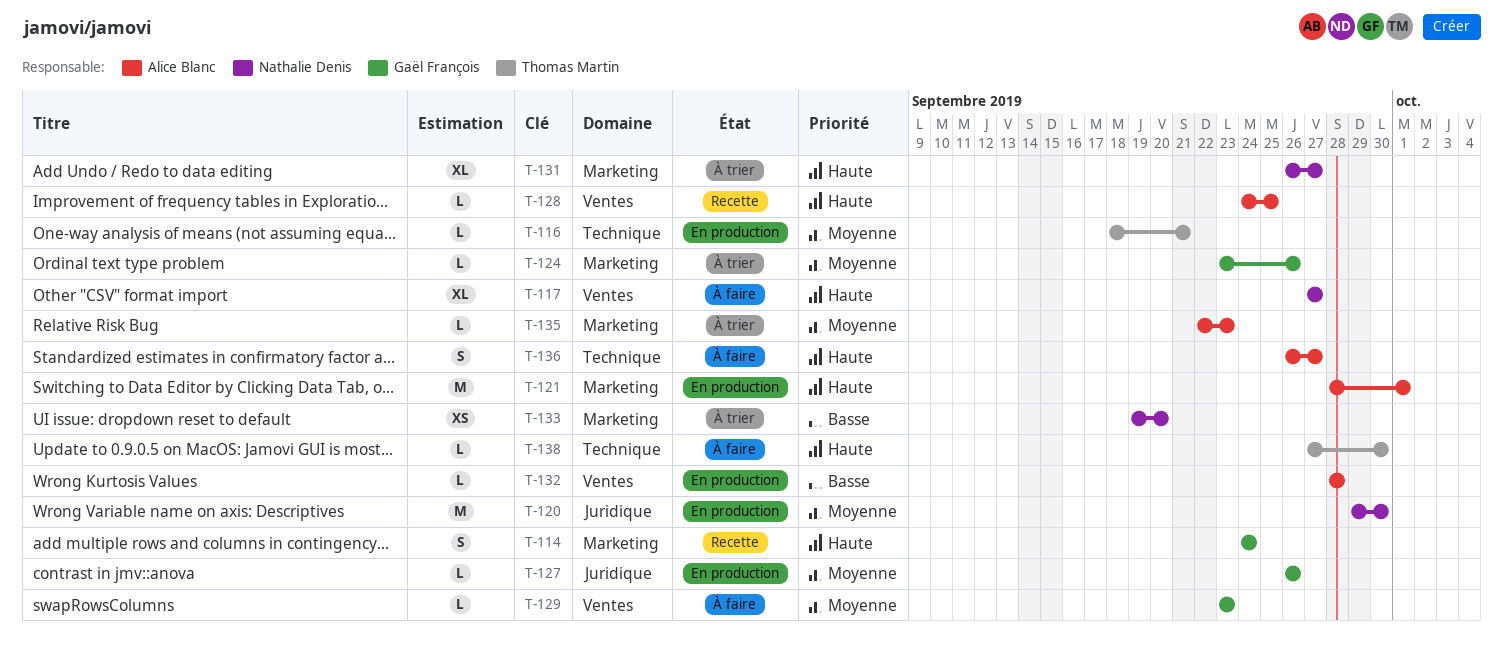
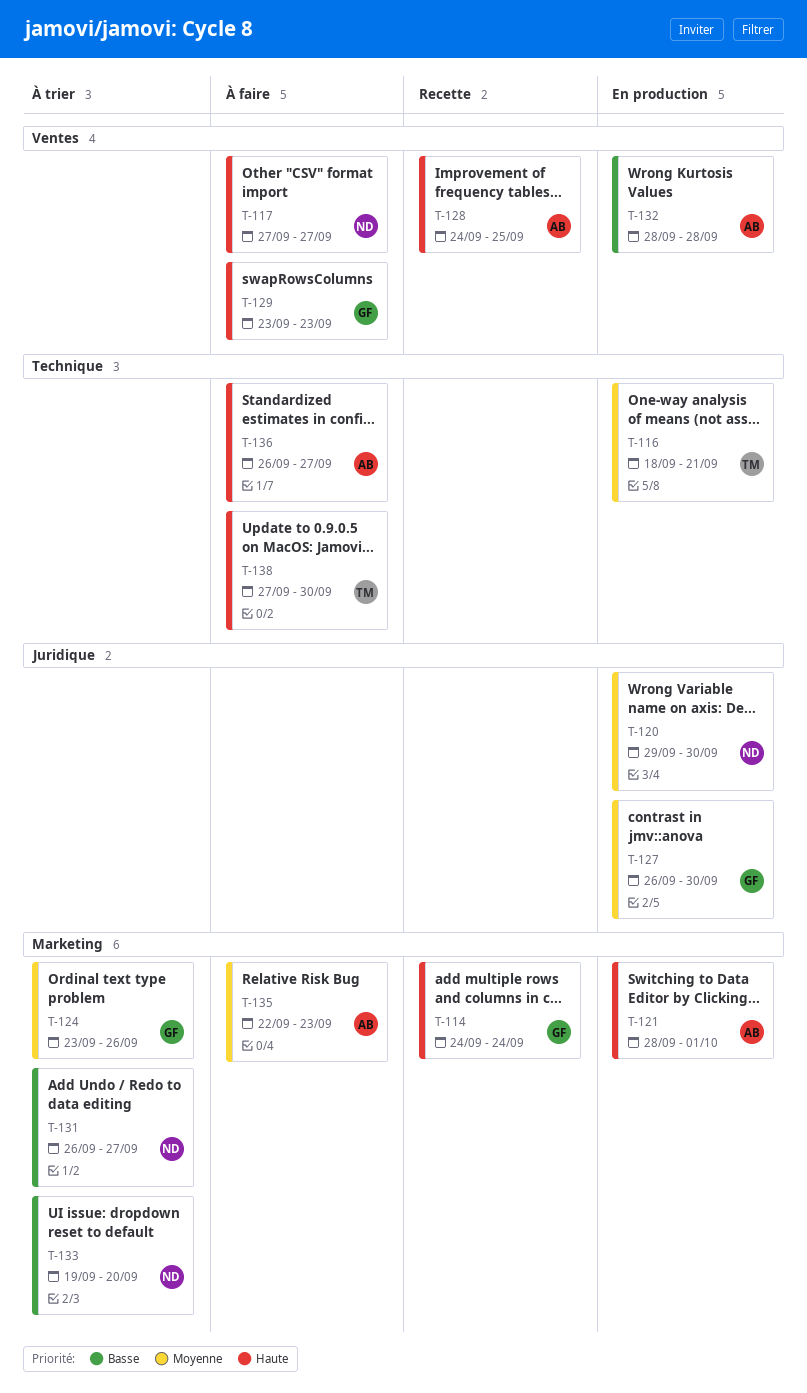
T-127, due: Sep 26 -> Sep 30
T-129, priority: Moyenne -> Haute
T-131, priority: Haute -> Basse
T-135, status: À trier -> À faire

